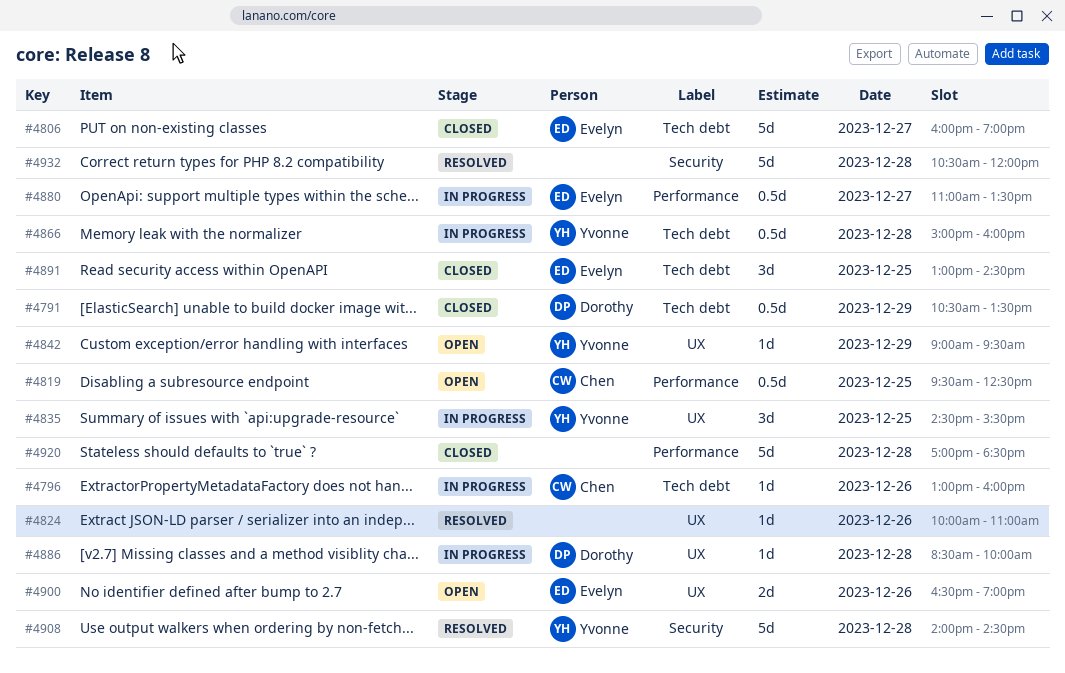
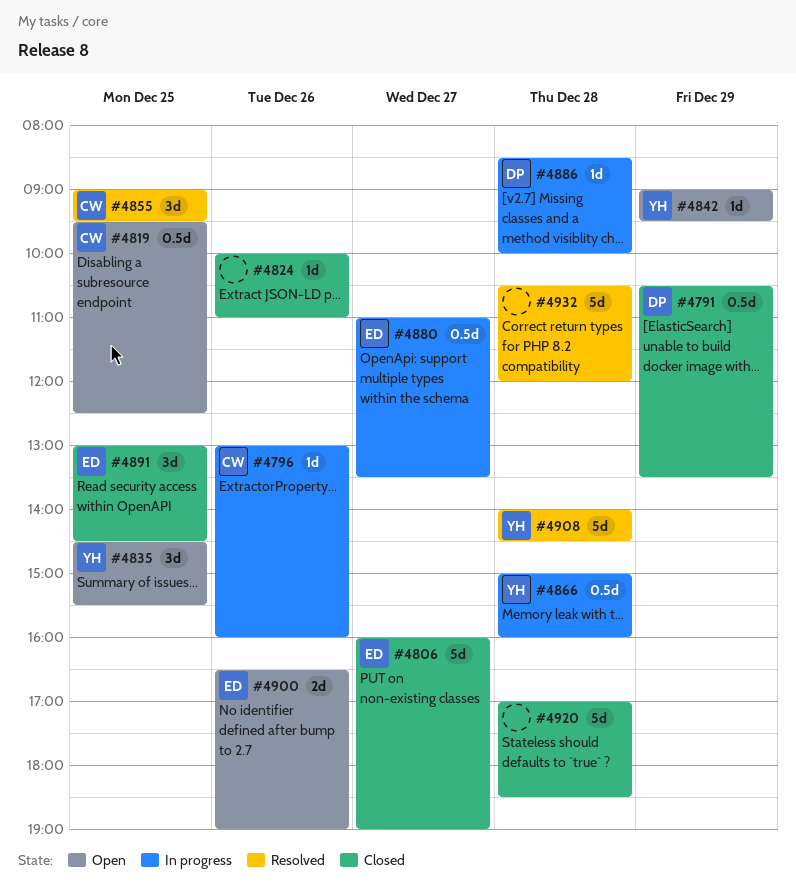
#4824, status: Resolved -> Closed
#4835, status: In progress -> Open
#4855: none -> present

